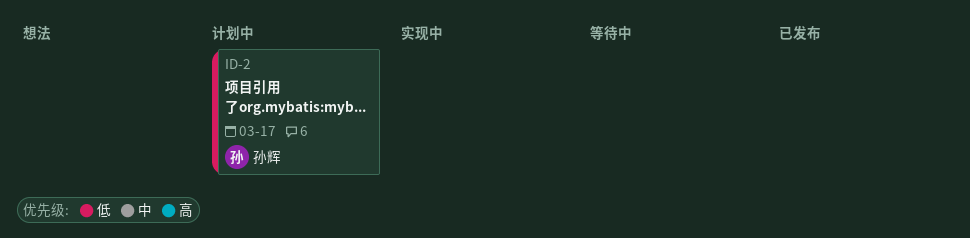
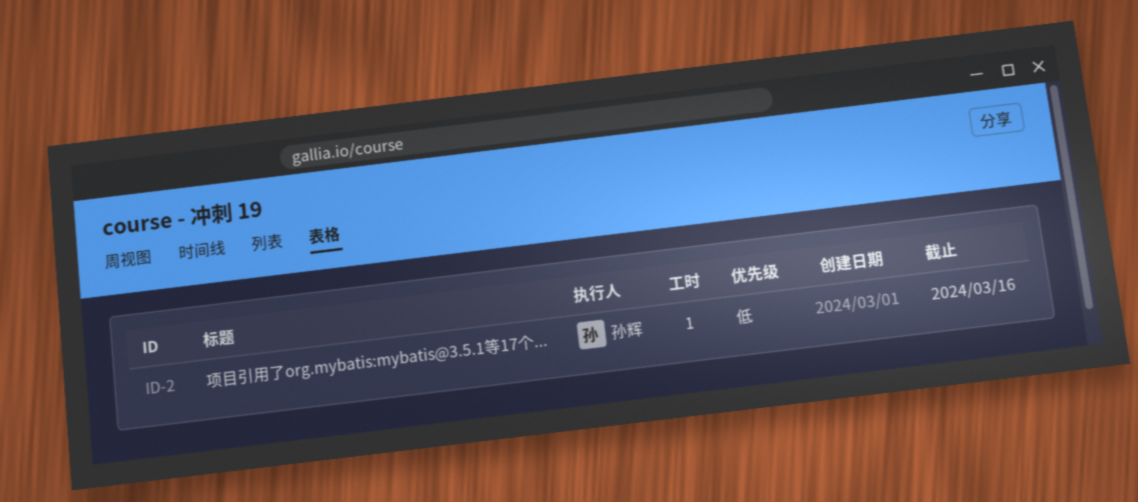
ID-2, due: Mar 17 -> Mar 16

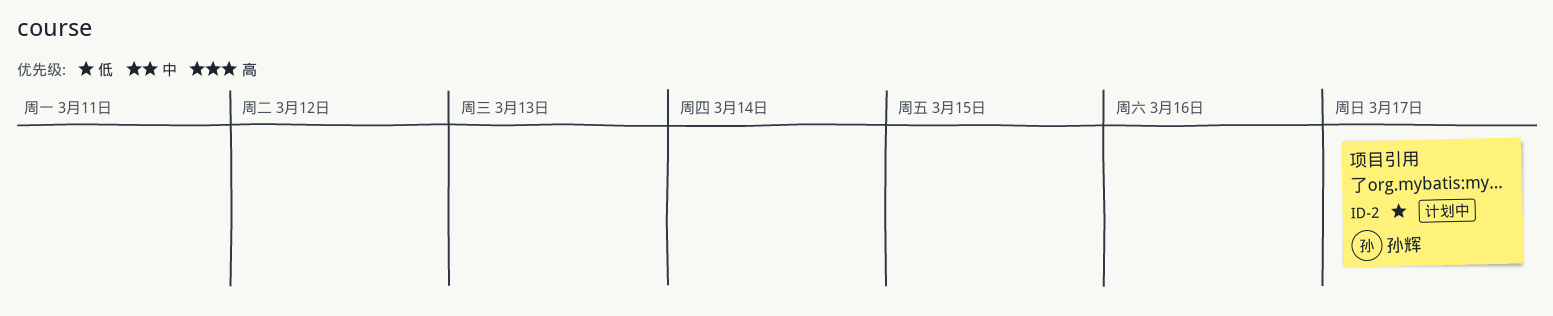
ID-2, due: Mar 16 -> Mar 17

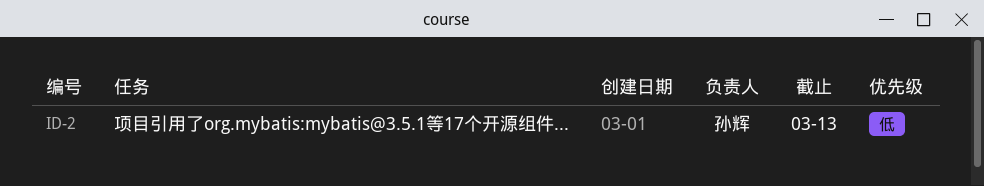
ID-2, due: Mar 17 -> Mar 13

